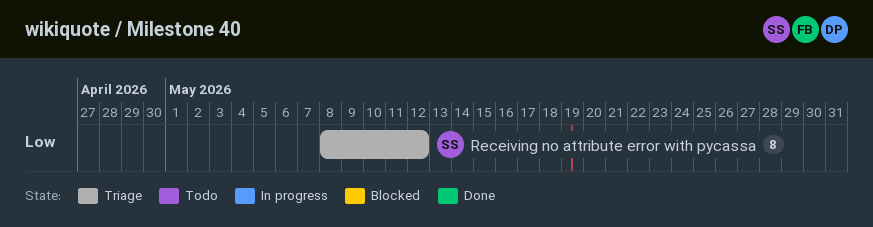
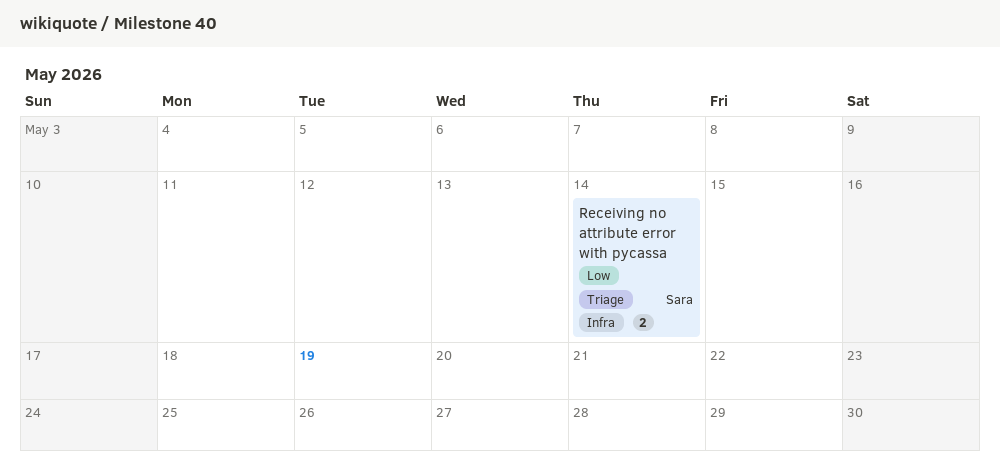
Receiving no attribute error with pycassa, estimate: 8 -> 2
Receiving no attribute error with pycassa, due: May 12 -> May 14

